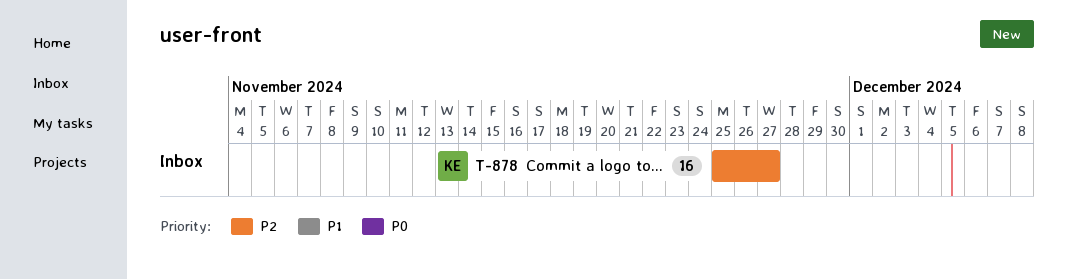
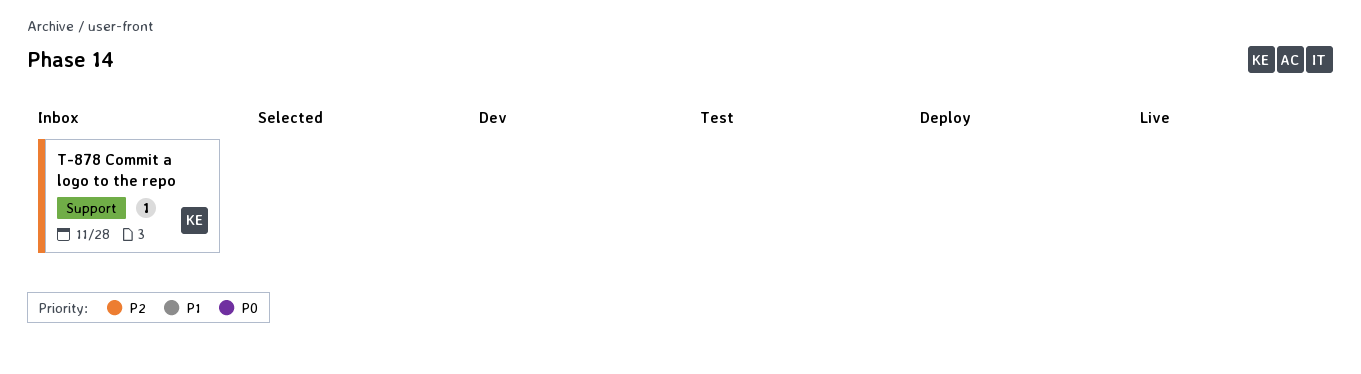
T-878, estimate: 16 -> 1
T-878, due: Nov 27 -> Nov 28

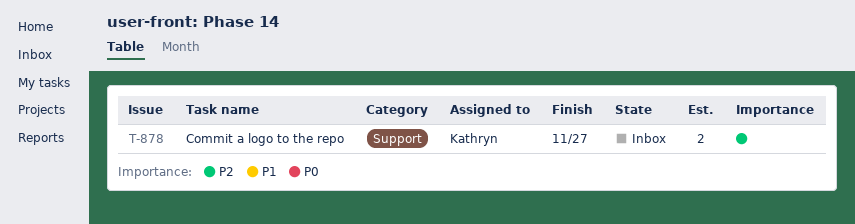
T-878, estimate: 1 -> 2
T-878, due: Nov 28 -> Nov 27

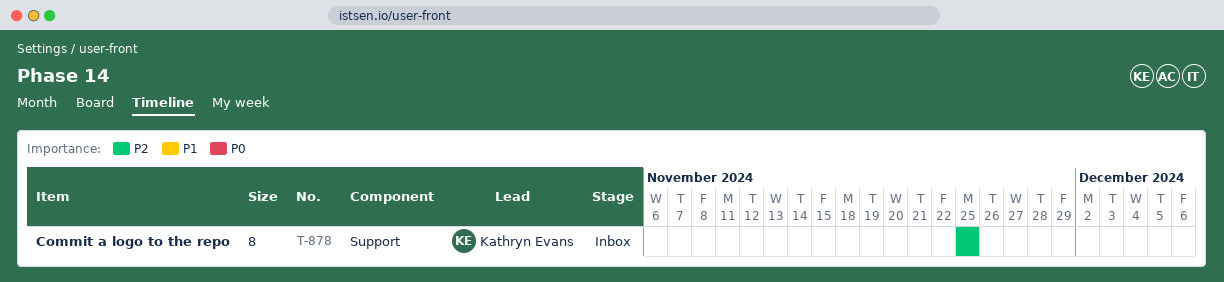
T-878, estimate: 2 -> 8
T-878, due: Nov 27 -> Nov 25

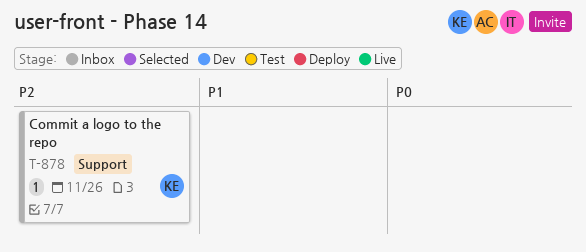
T-878, estimate: 8 -> 1
T-878, due: Nov 25 -> Nov 26

